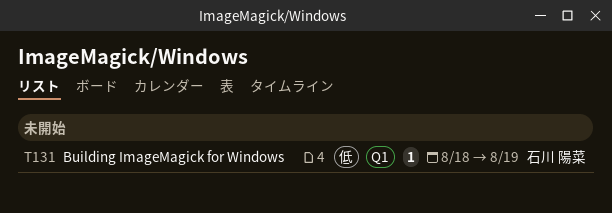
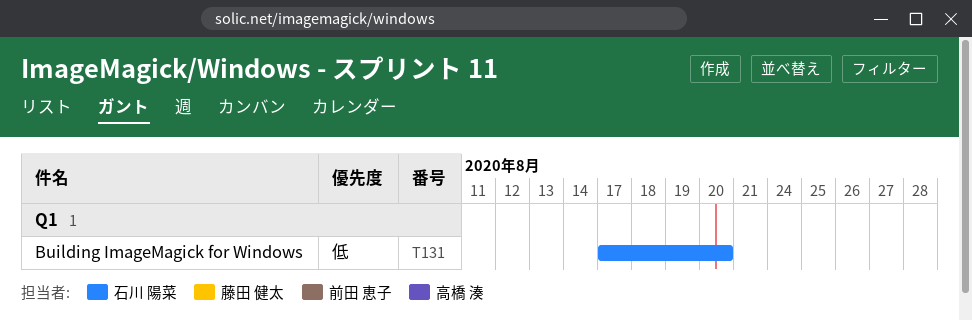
T131, start: Aug 18 -> Aug 17
T131, due: Aug 19 -> Aug 20

